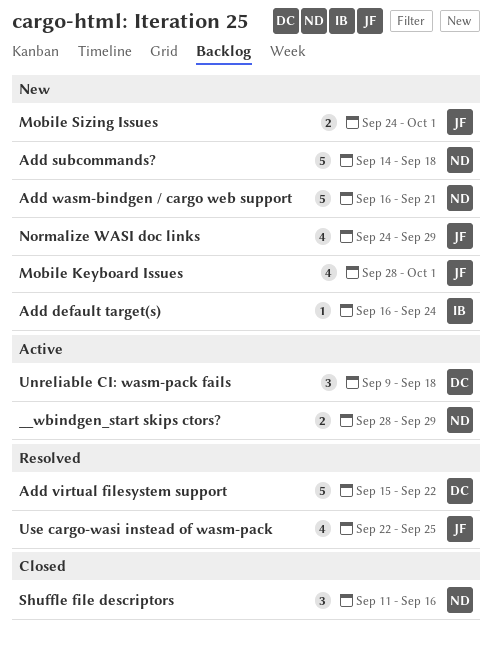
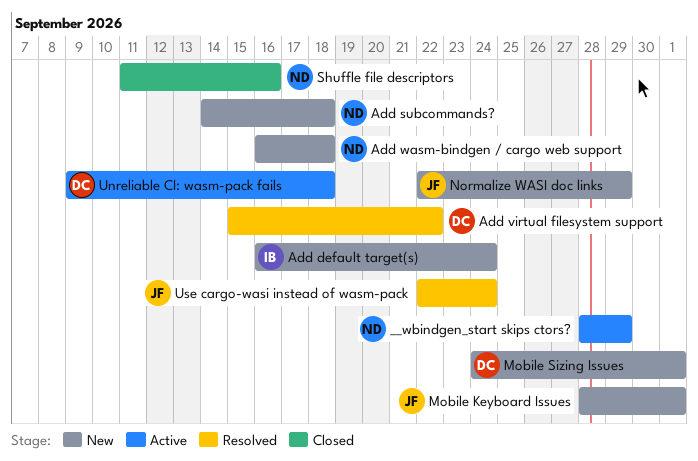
Add wasm-bindgen / cargo web support, due: Sep 21 -> Sep 18
Mobile Sizing Issues, owner: JF -> DC
Normalize WASI doc links, start: Sep 24 -> Sep 22
Use cargo-wasi instead of wasm-pack, due: Sep 25 -> Sep 24

